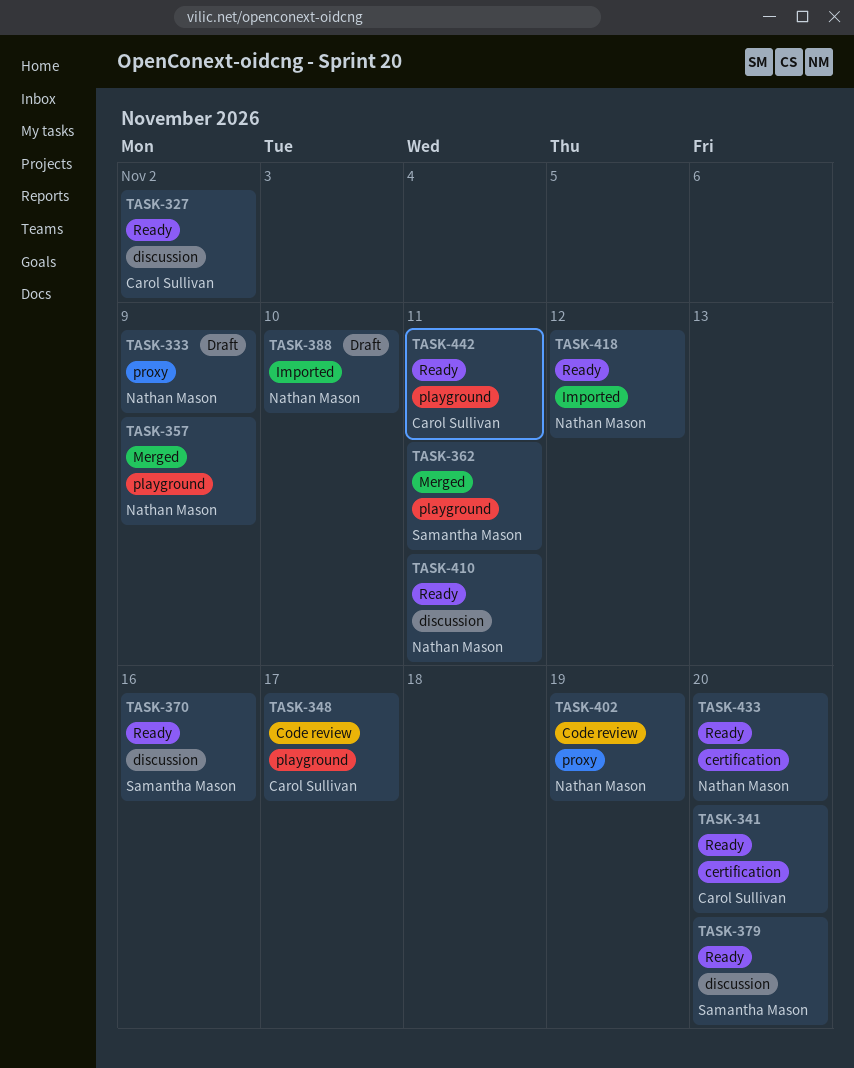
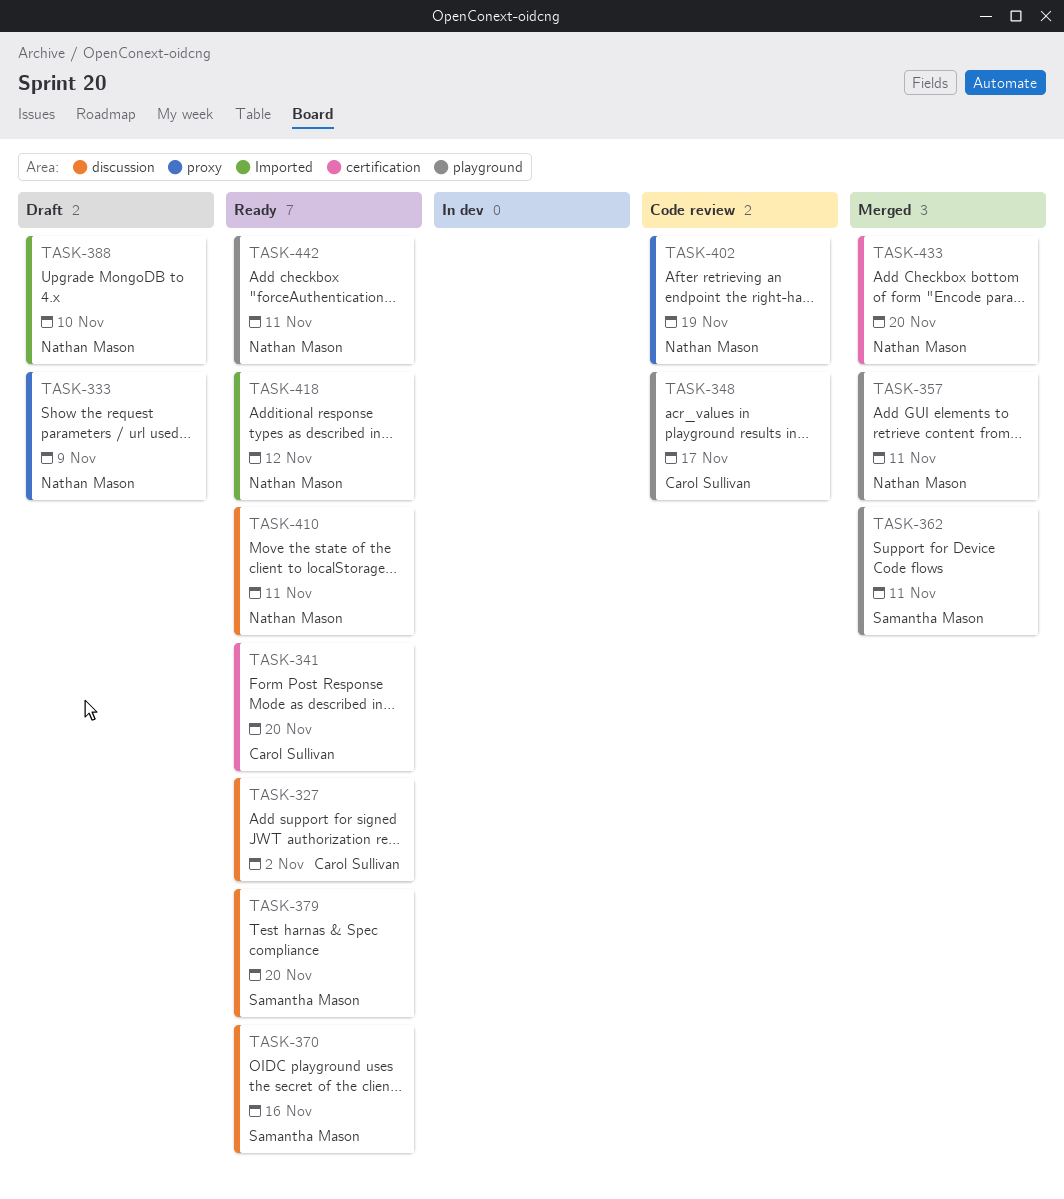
TASK-357, due: Nov 9 -> Nov 11
TASK-433, status: Ready -> Merged
TASK-442, owner: Carol Sullivan -> Nathan Mason

